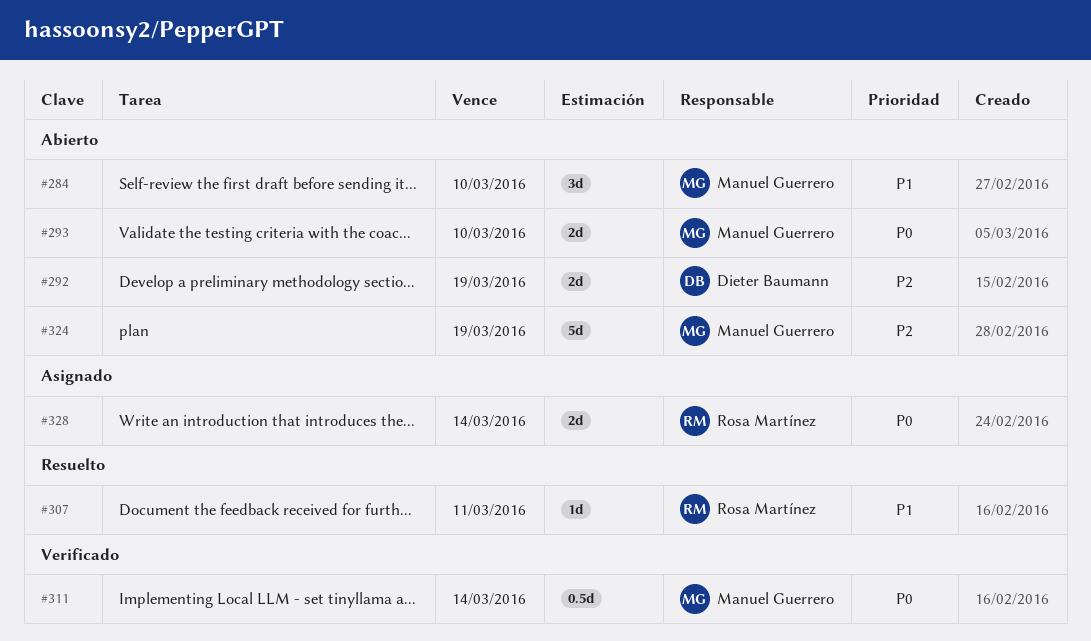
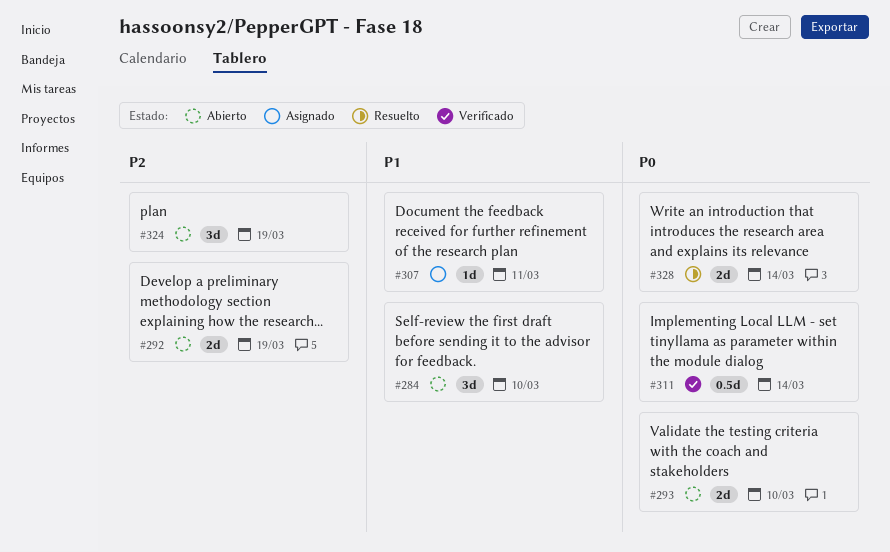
#307, status: Resuelto -> Asignado
#324, estimate: 5d -> 3d
#328, status: Asignado -> Resuelto

